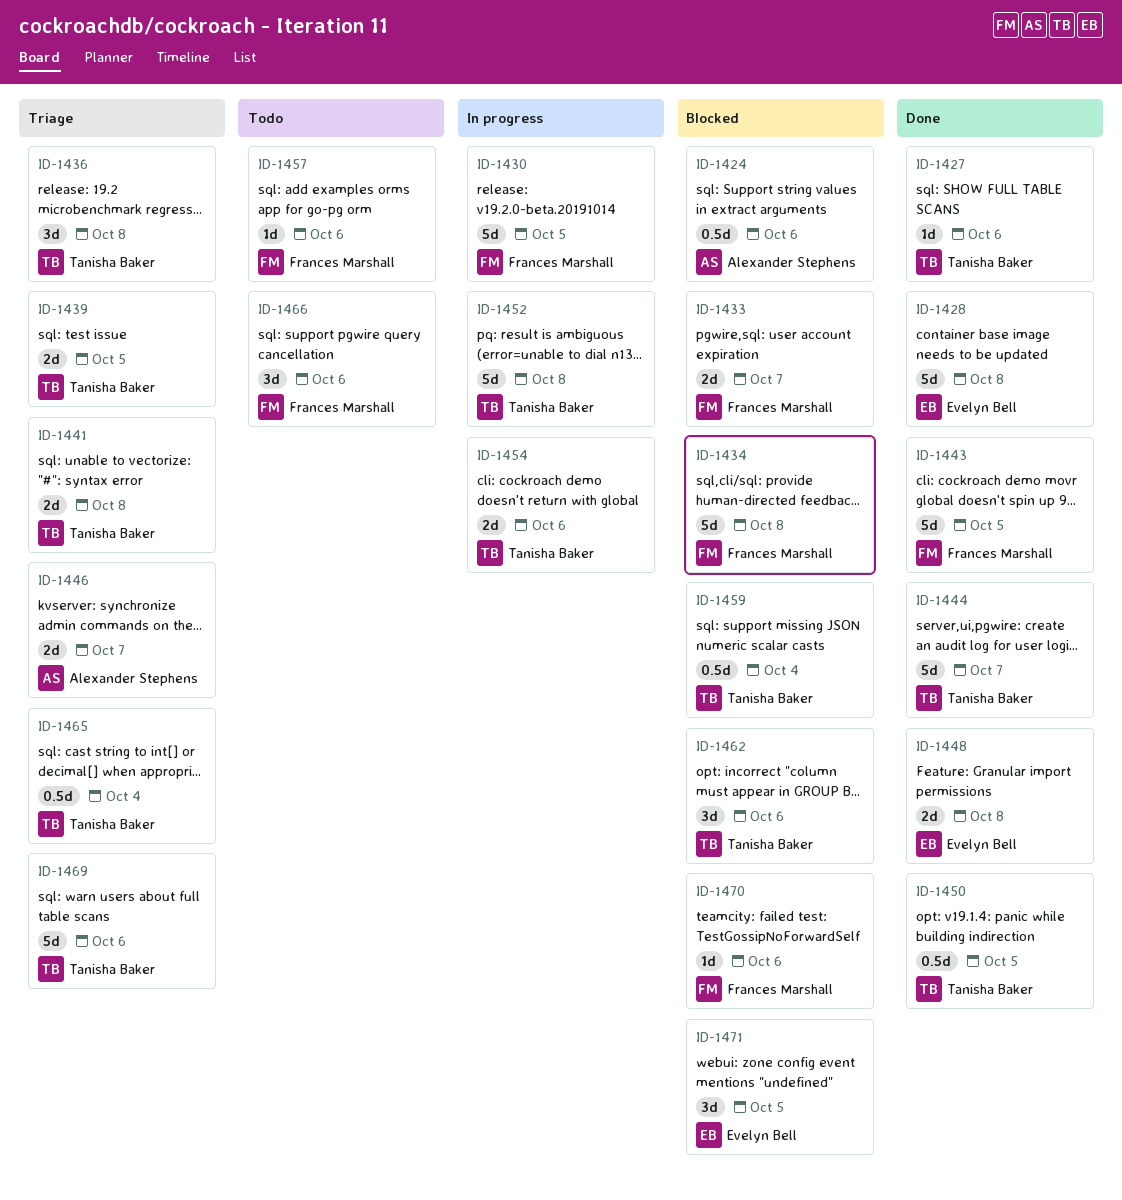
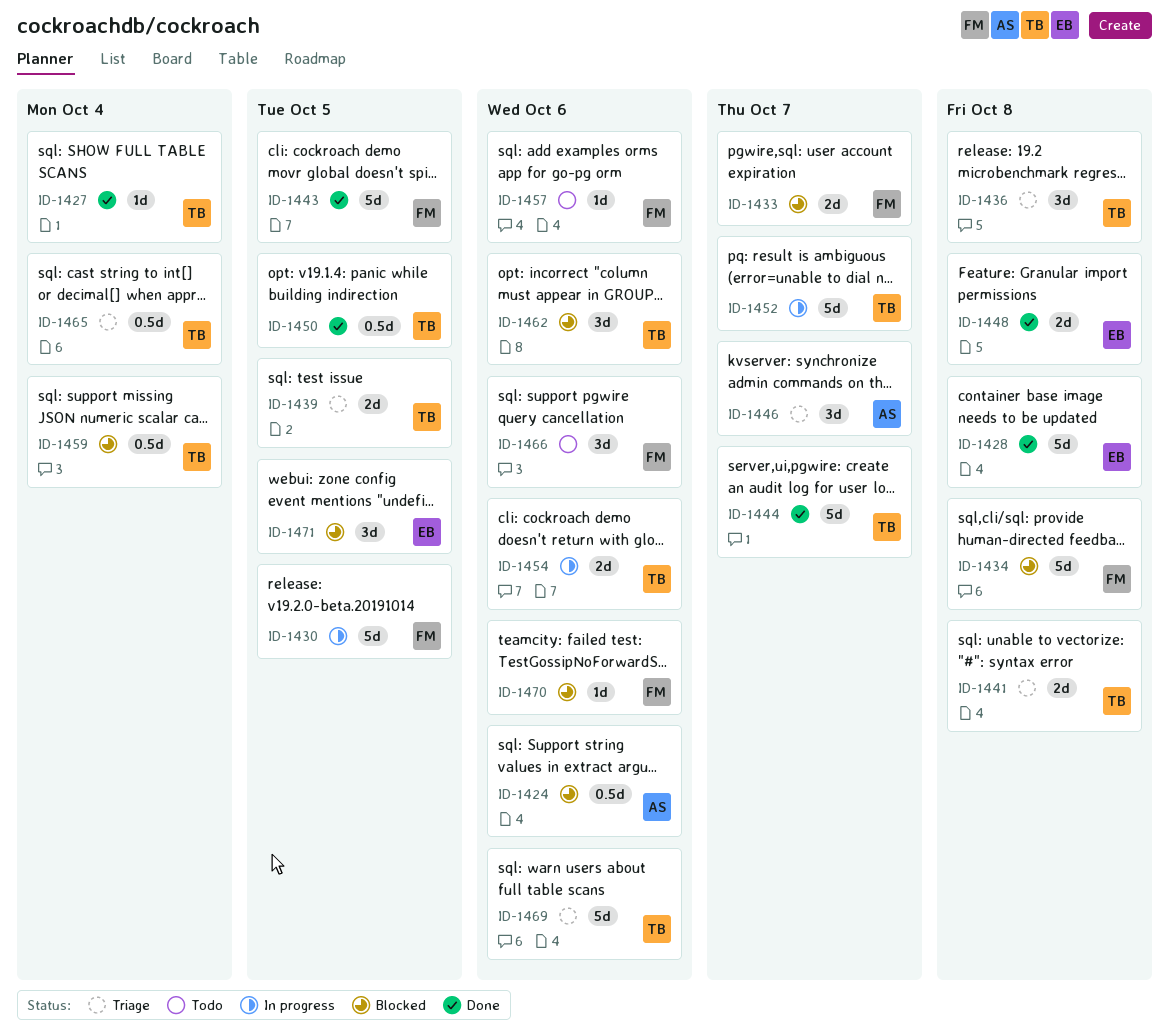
ID-1427, due: Oct 6 -> Oct 4
ID-1446, estimate: 2d -> 3d
ID-1452, due: Oct 8 -> Oct 7

